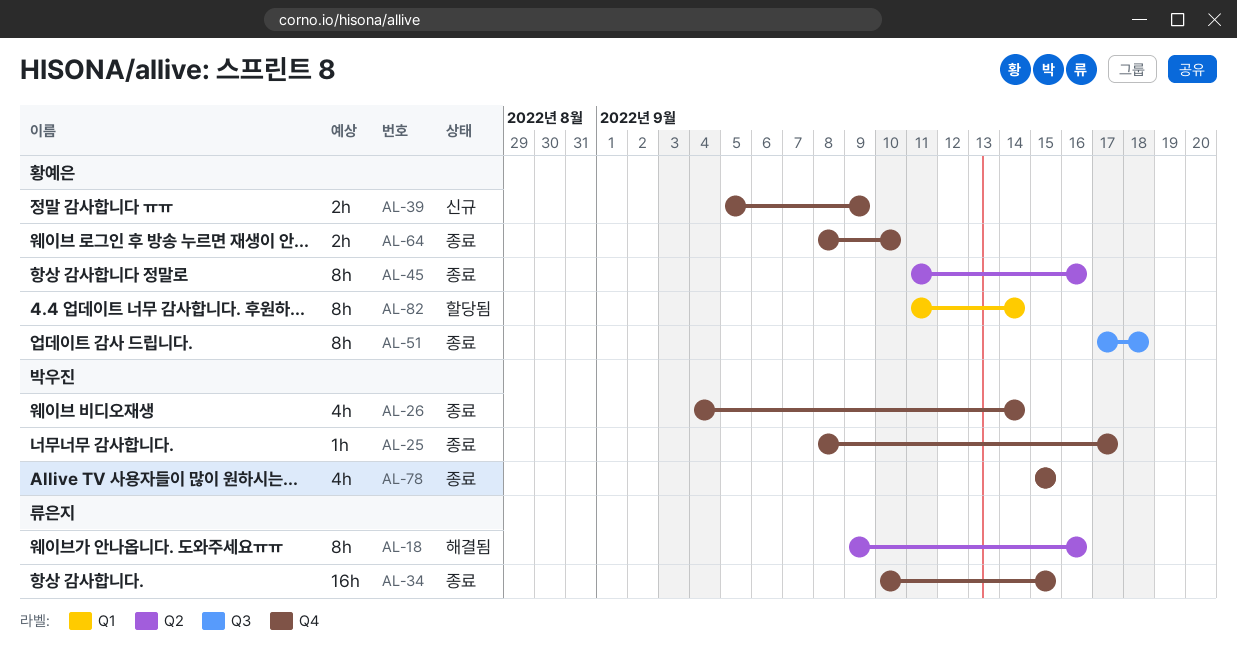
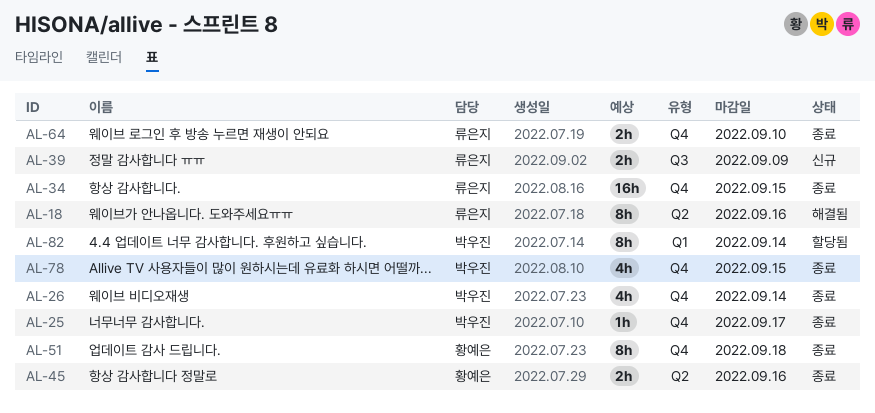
AL-39, owner: 황예은 -> 류은지
AL-39, label: Q4 -> Q3
AL-45, estimate: 8h -> 2h
AL-51, label: Q3 -> Q4
AL-64, owner: 황예은 -> 류은지
AL-82, owner: 황예은 -> 박우진

